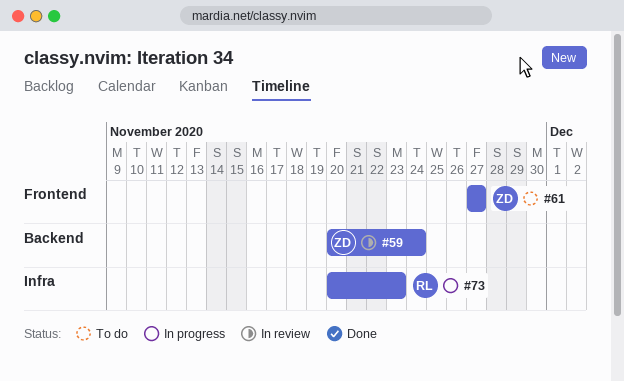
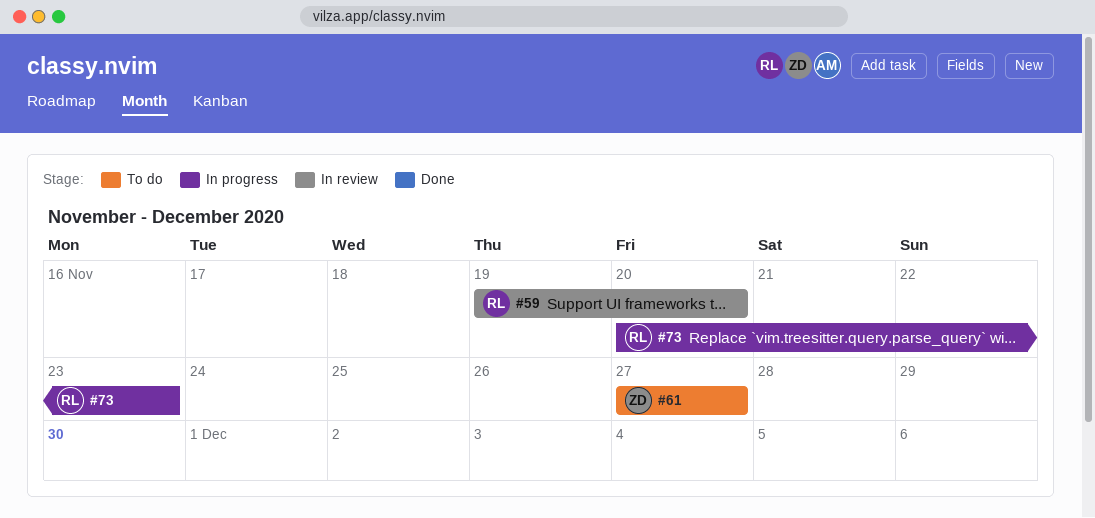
#59, owner: ZD -> RL
#59, start: Nov 20 -> Nov 19
#59, due: Nov 24 -> Nov 20

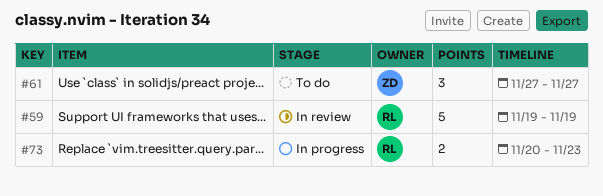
#59, due: Nov 20 -> Nov 19

